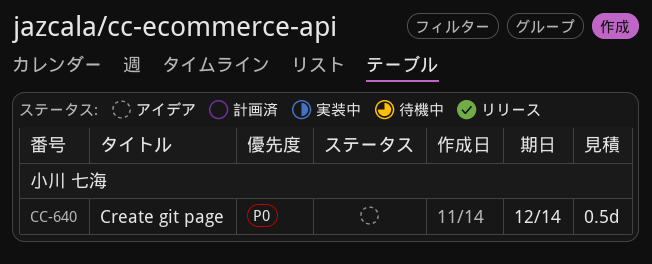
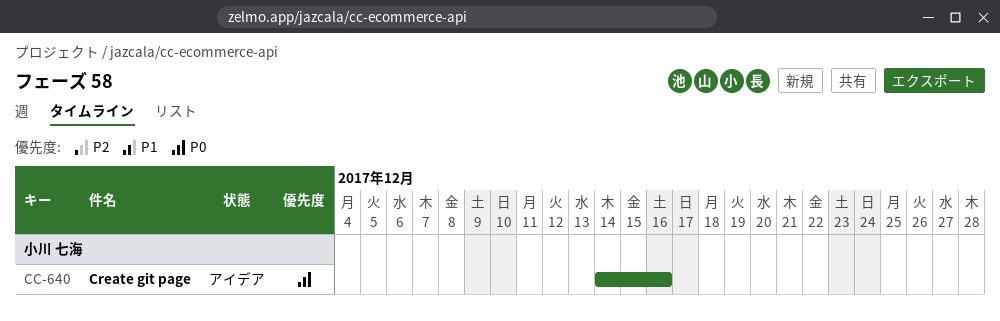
CC-640, due: Dec 14 -> Dec 16

